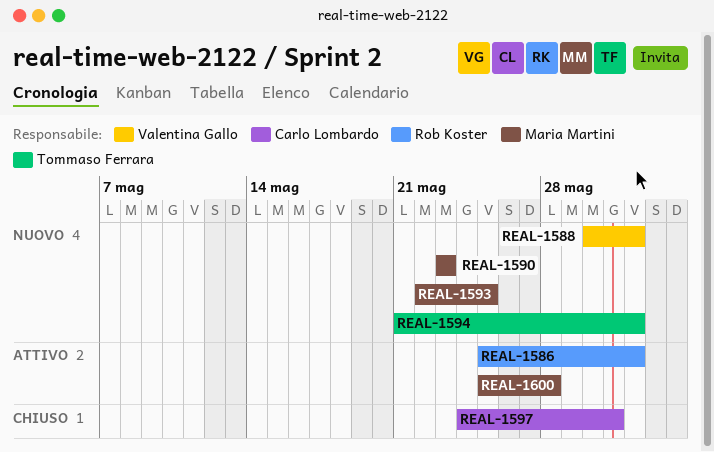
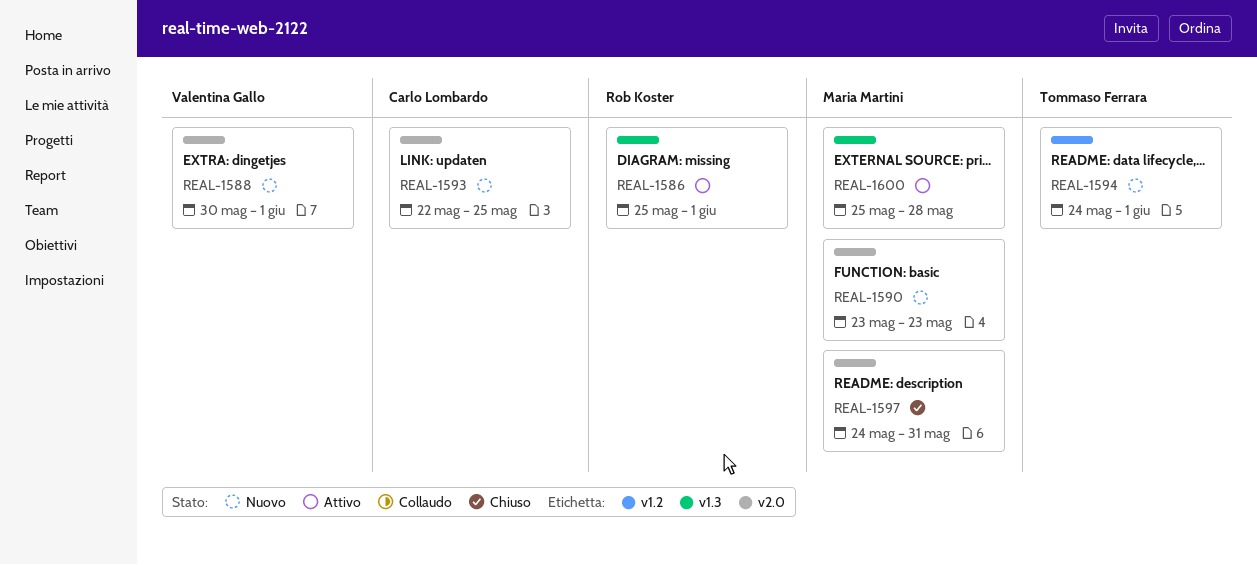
REAL-1593, owner: Maria Martini -> Carlo Lombardo
REAL-1594, start: May 21 -> May 24
REAL-1597, owner: Carlo Lombardo -> Maria Martini

